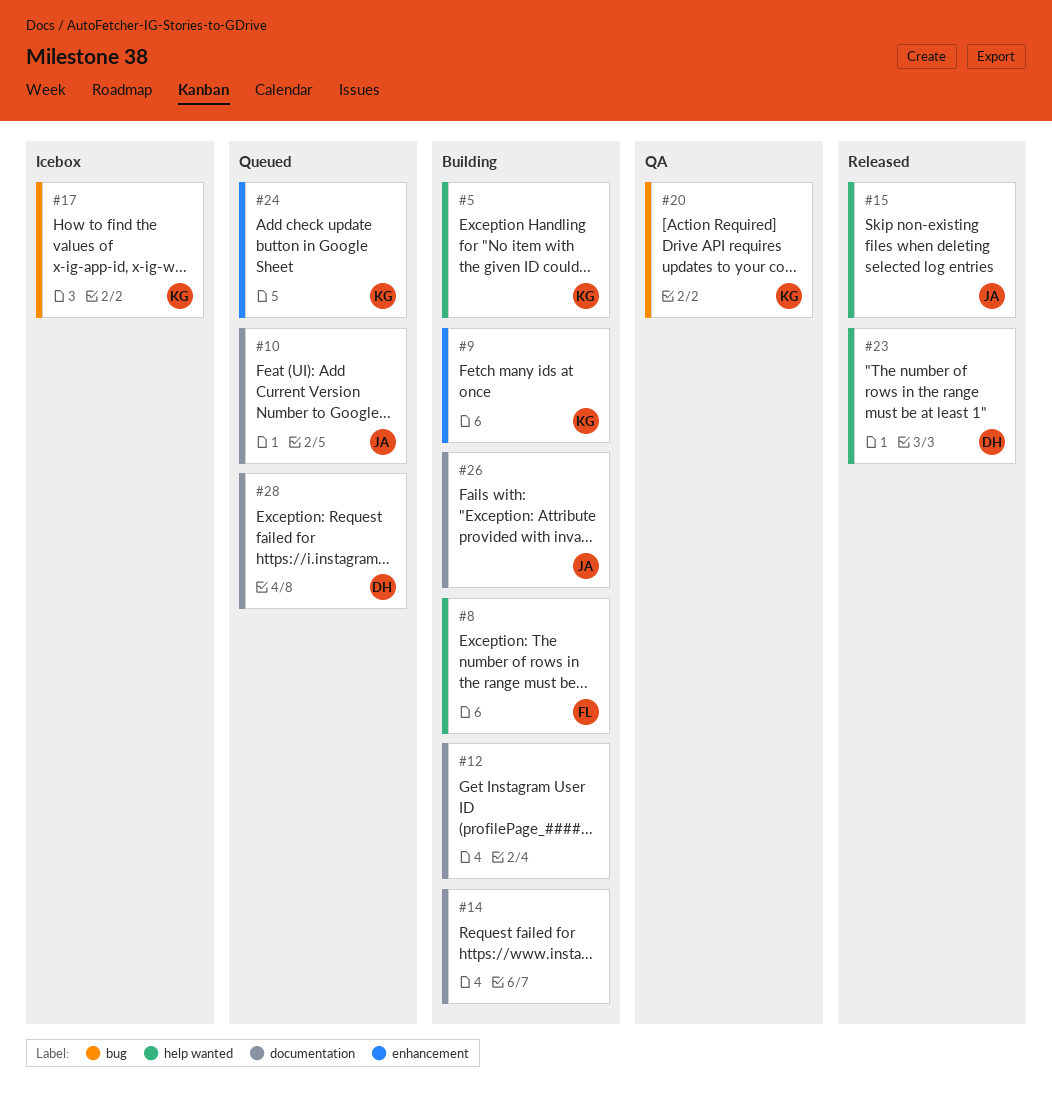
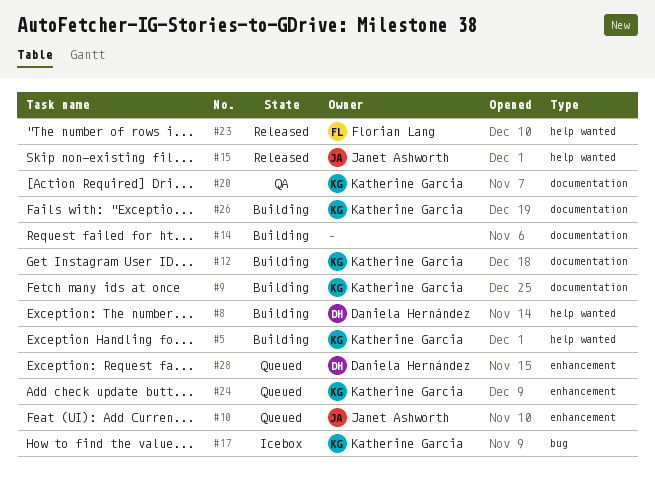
#8, owner: Florian Lang -> Daniela Hernández
#9, label: enhancement -> documentation
#10, label: documentation -> enhancement
#12, owner: none -> Katherine Garcia
#20, label: bug -> documentation
#23, owner: Daniela Hernández -> Florian Lang
#26, owner: Janet Ashworth -> Katherine Garcia
#28, label: documentation -> enhancement

